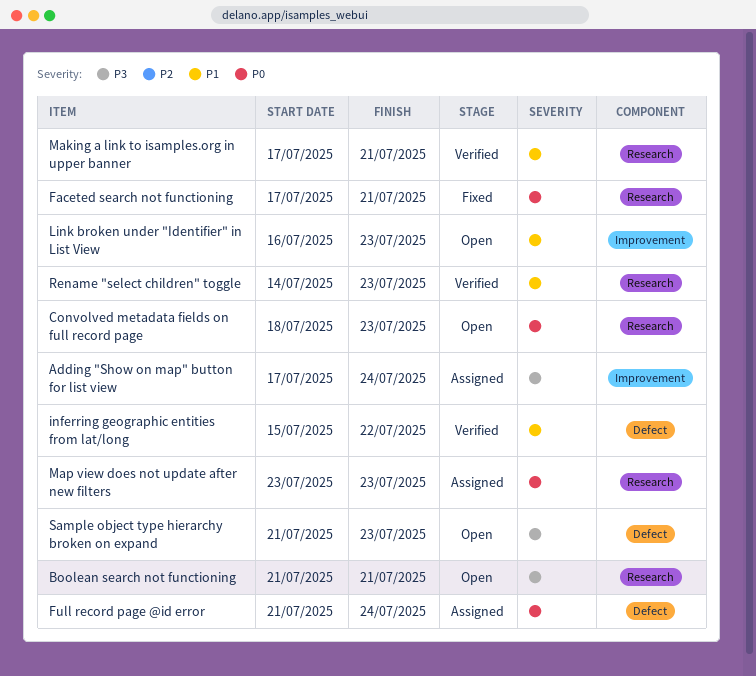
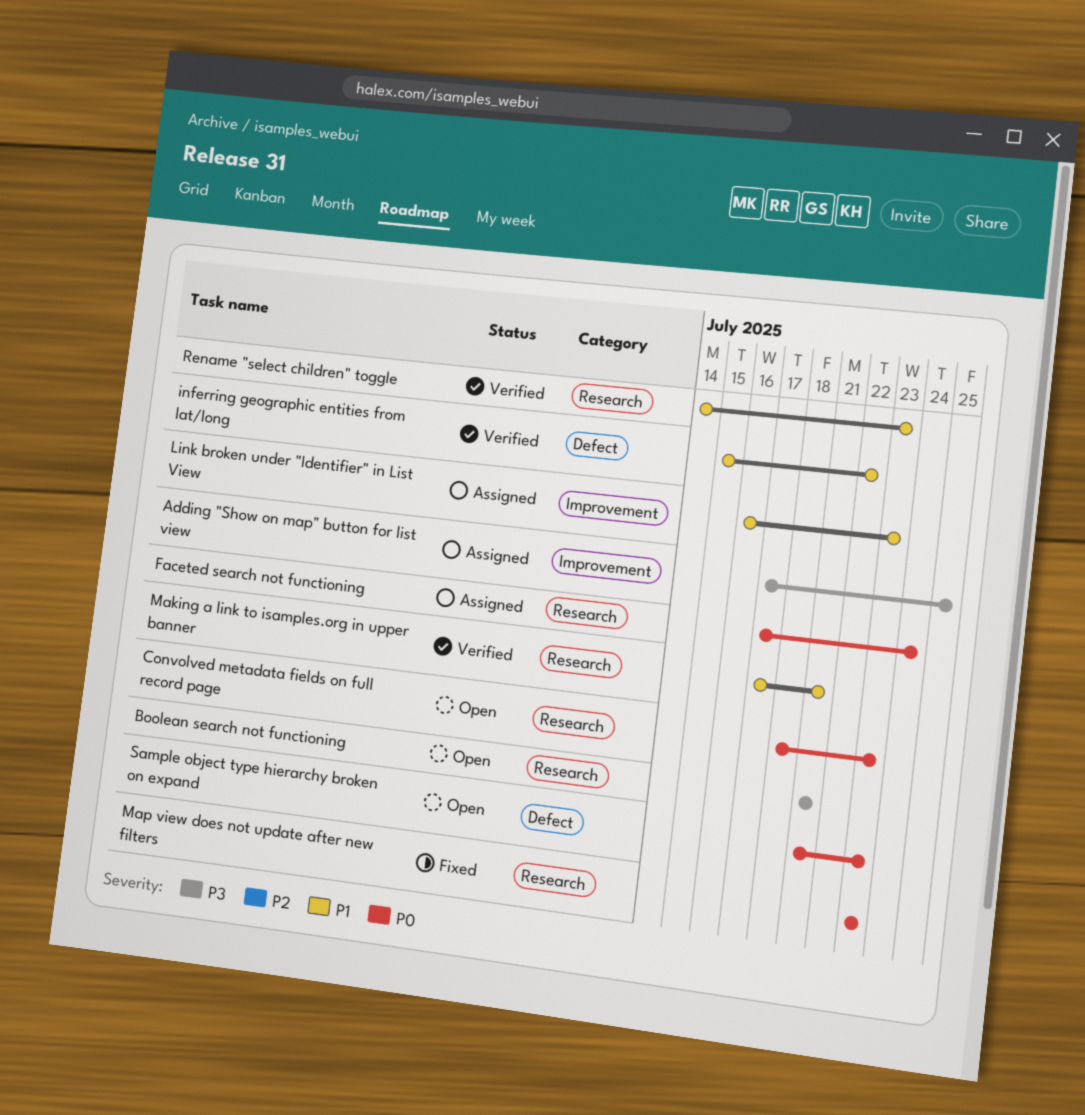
Adding "Show on map" button for list view, due: Jul 24 -> Jul 25
Faceted search not functioning, status: Fixed -> Assigned
Faceted search not functioning, due: Jul 21 -> Jul 24
Full record page @id error: present -> none
Link broken under "Identifier" in List View, status: Open -> Assigned
Map view does not update after new filters, status: Assigned -> Fixed
Sample object type hierarchy broken on expand, priority: P3 -> P0

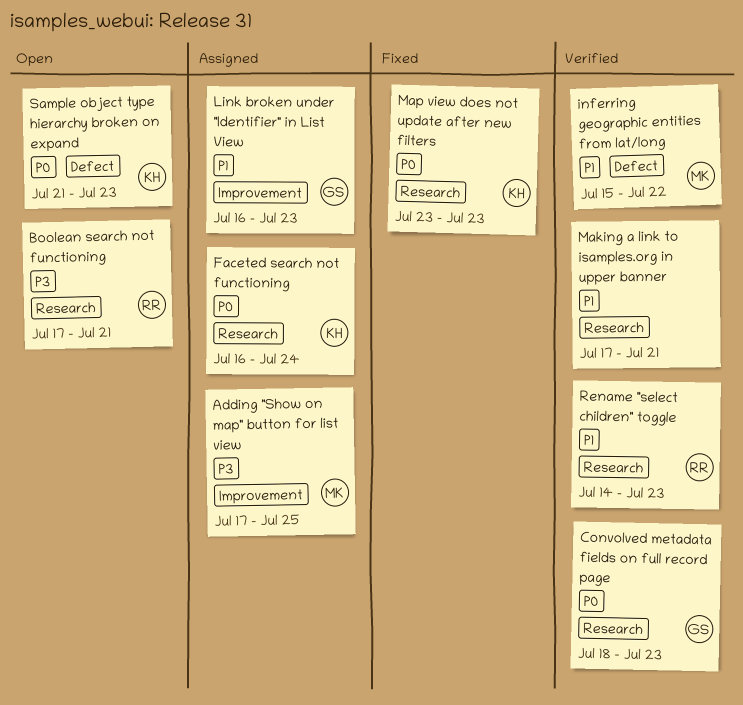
Boolean search not functioning, start: Jul 21 -> Jul 17
Convolved metadata fields on full record page, status: Open -> Verified
Faceted search not functioning, start: Jul 17 -> Jul 16

